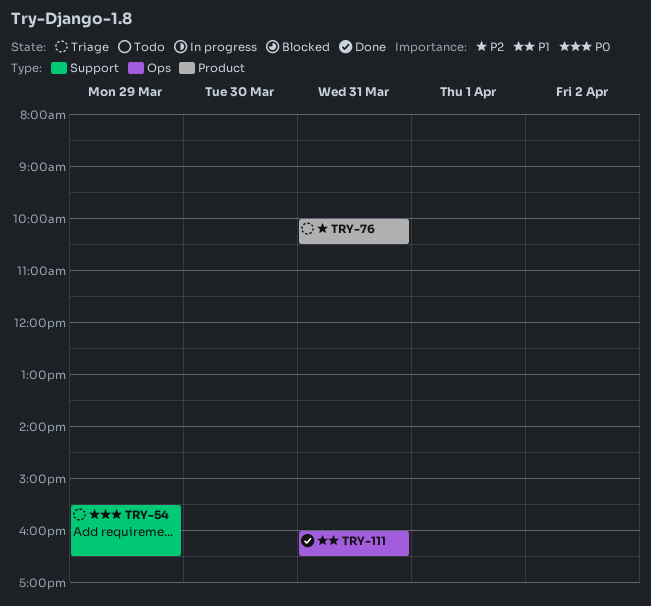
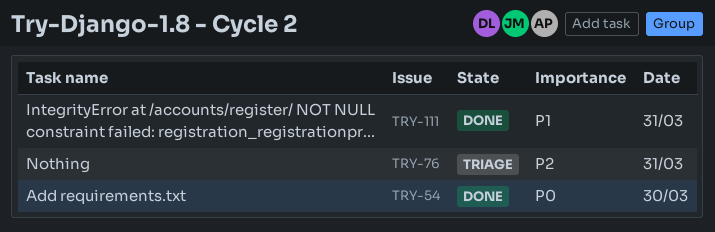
TRY-54, status: Triage -> Done
TRY-54, day: Mar 29 -> Mar 30

